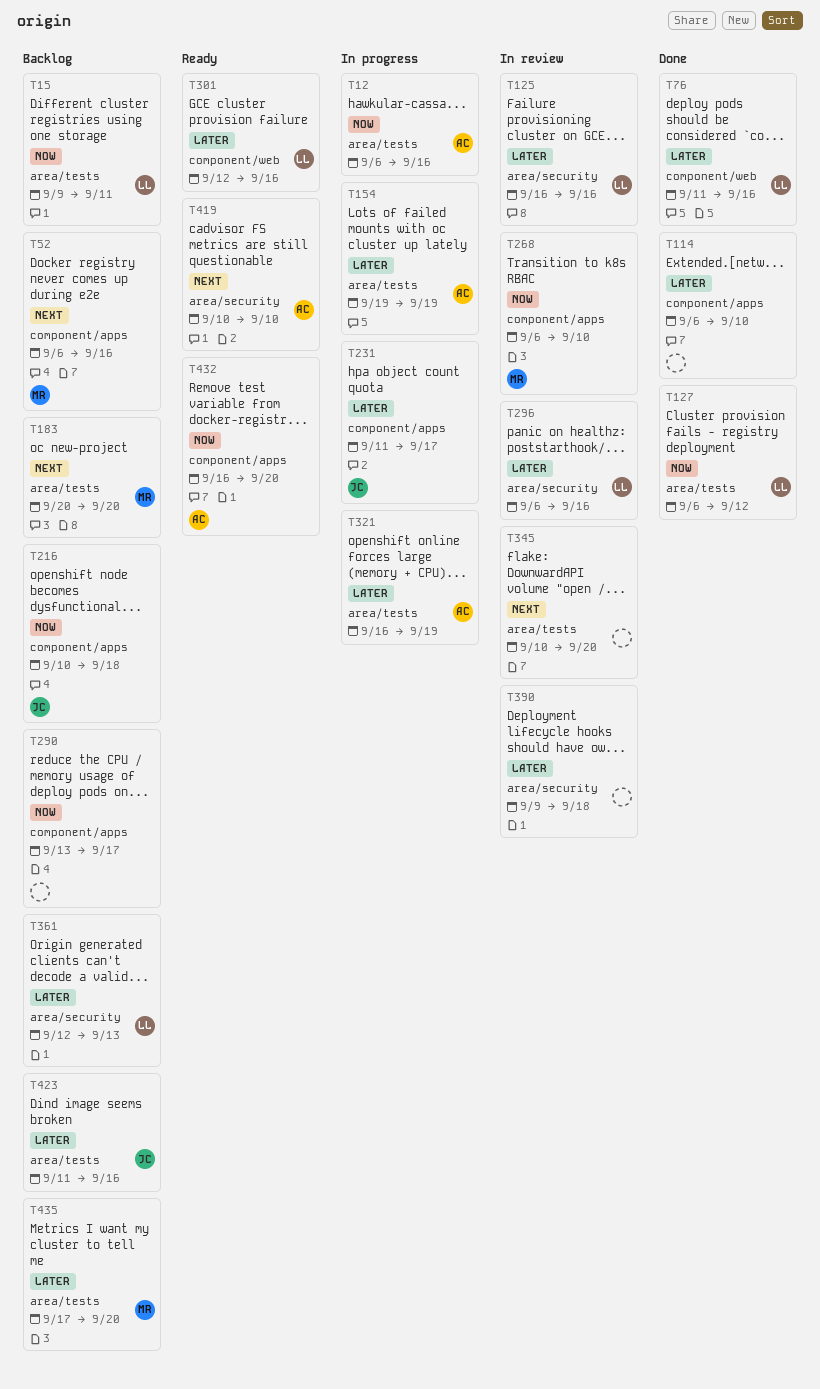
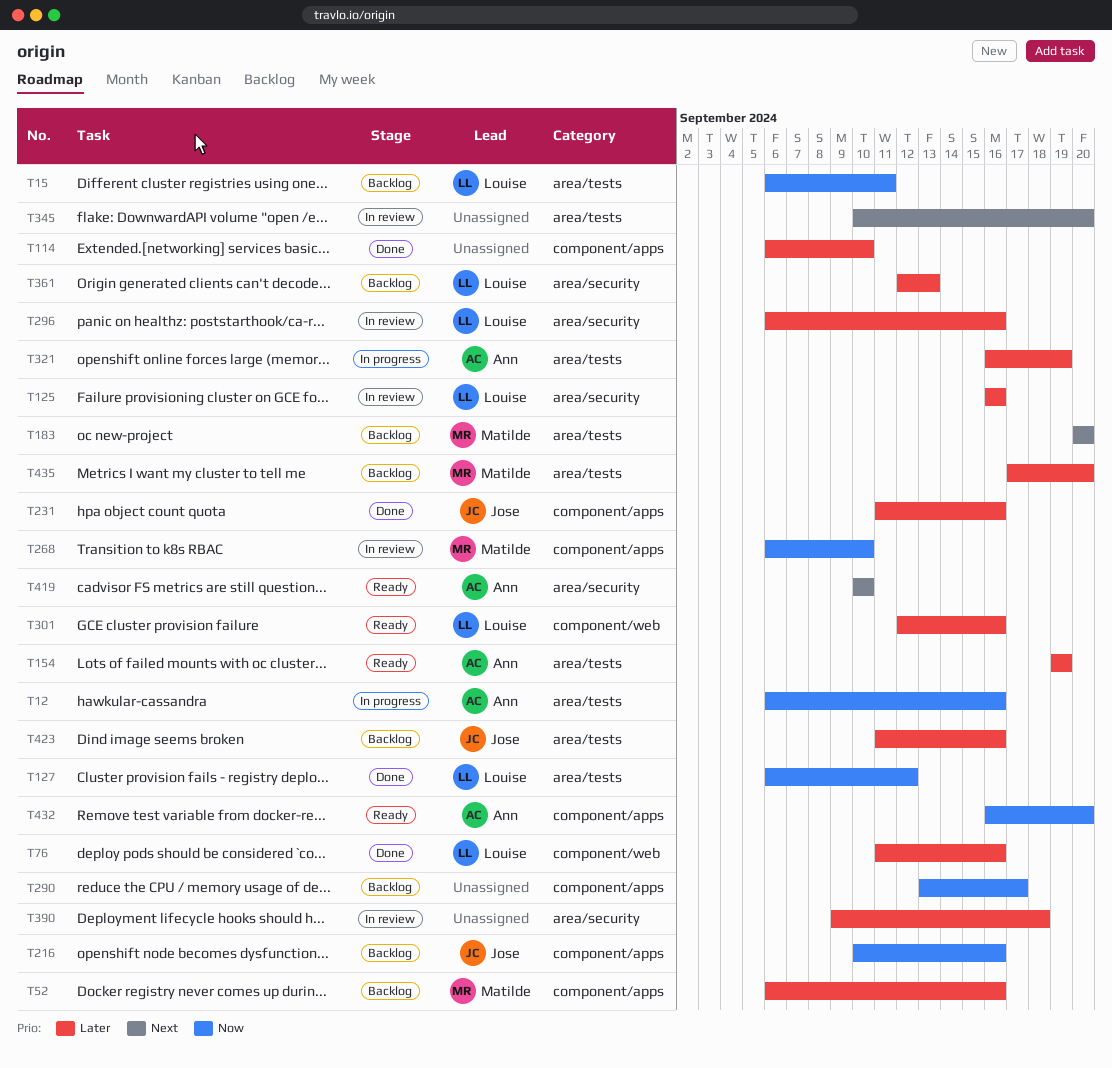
T15, start: Sep 9 -> Sep 6
T52, priority: Next -> Later
T154, status: In progress -> Ready
T216, due: Sep 18 -> Sep 16
T231, status: In progress -> Done
T231, due: Sep 17 -> Sep 16

